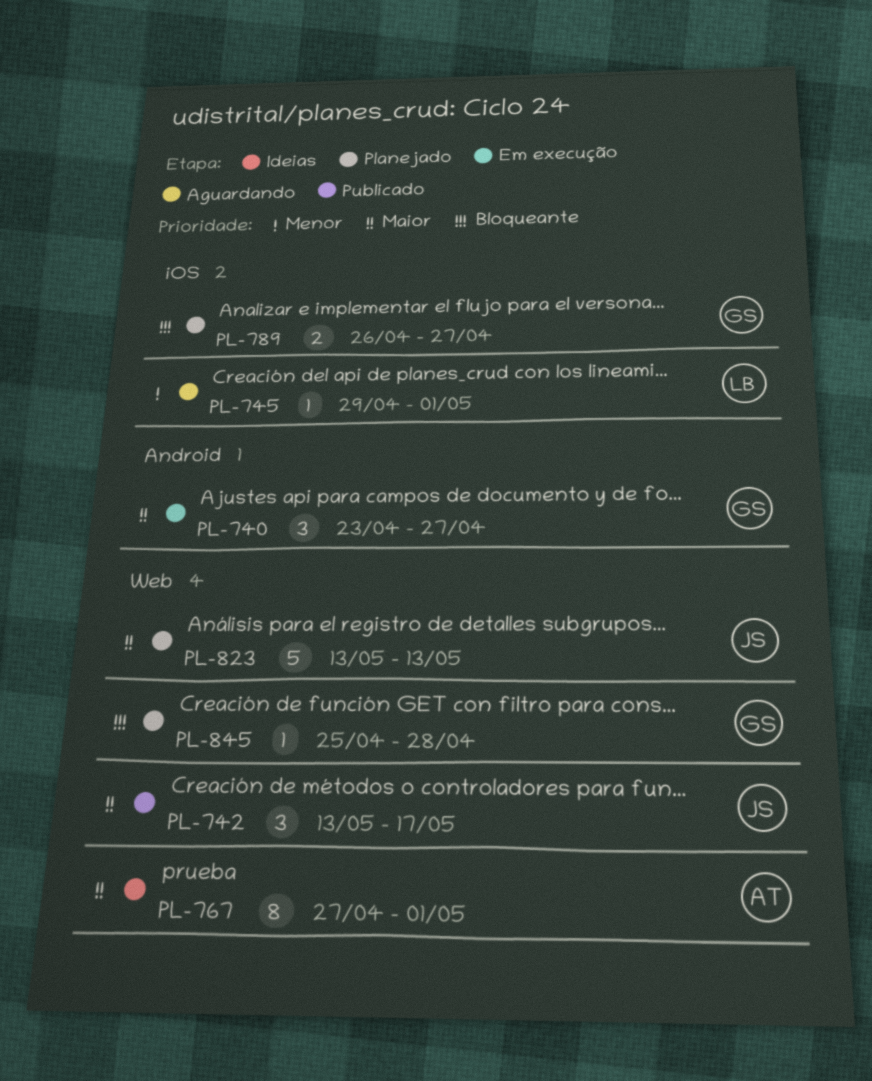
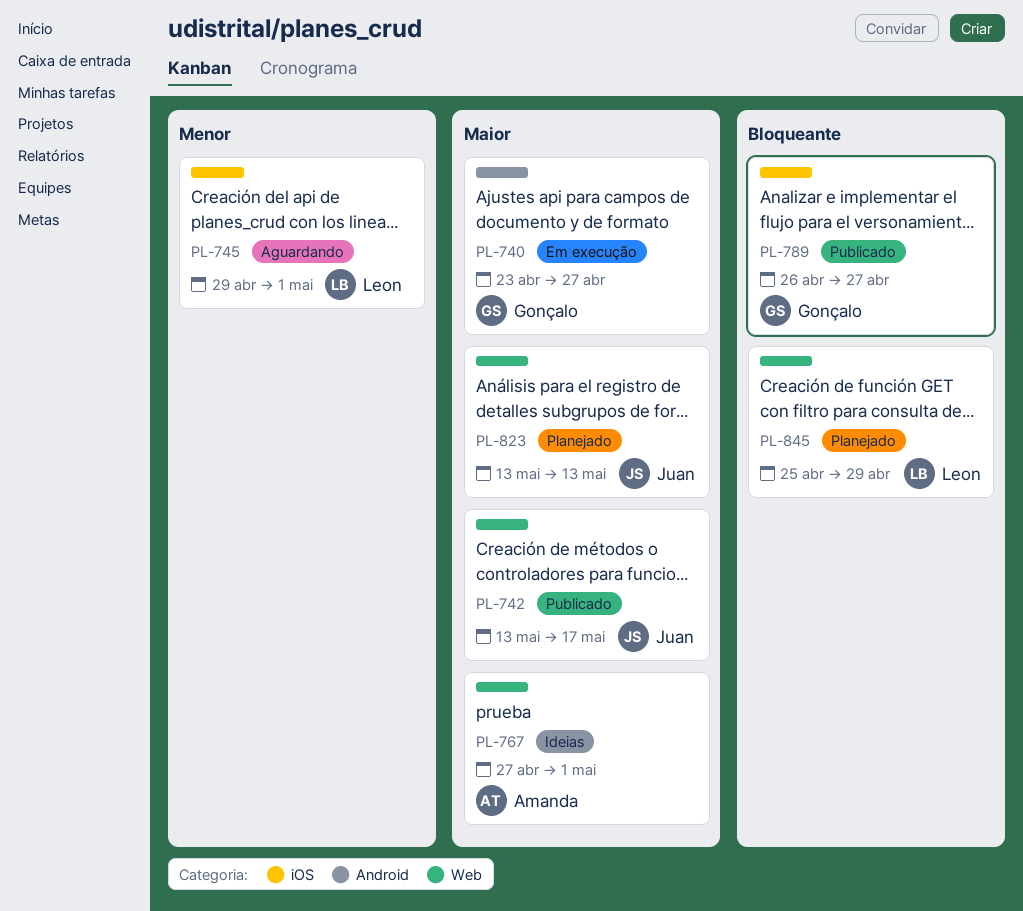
PL-789, status: Planejado -> Publicado
PL-845, owner: Gonçalo -> Leon
PL-845, due: Apr 28 -> Apr 29

